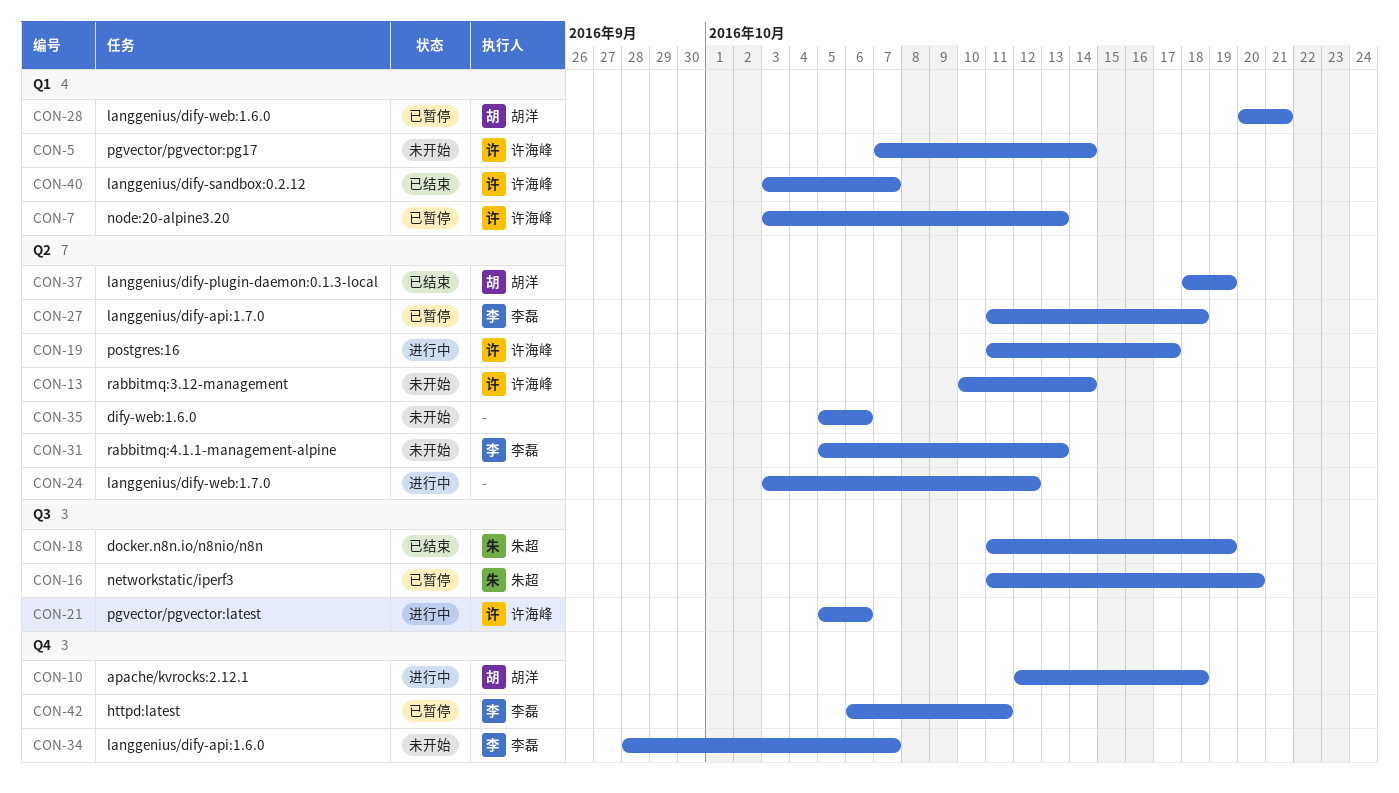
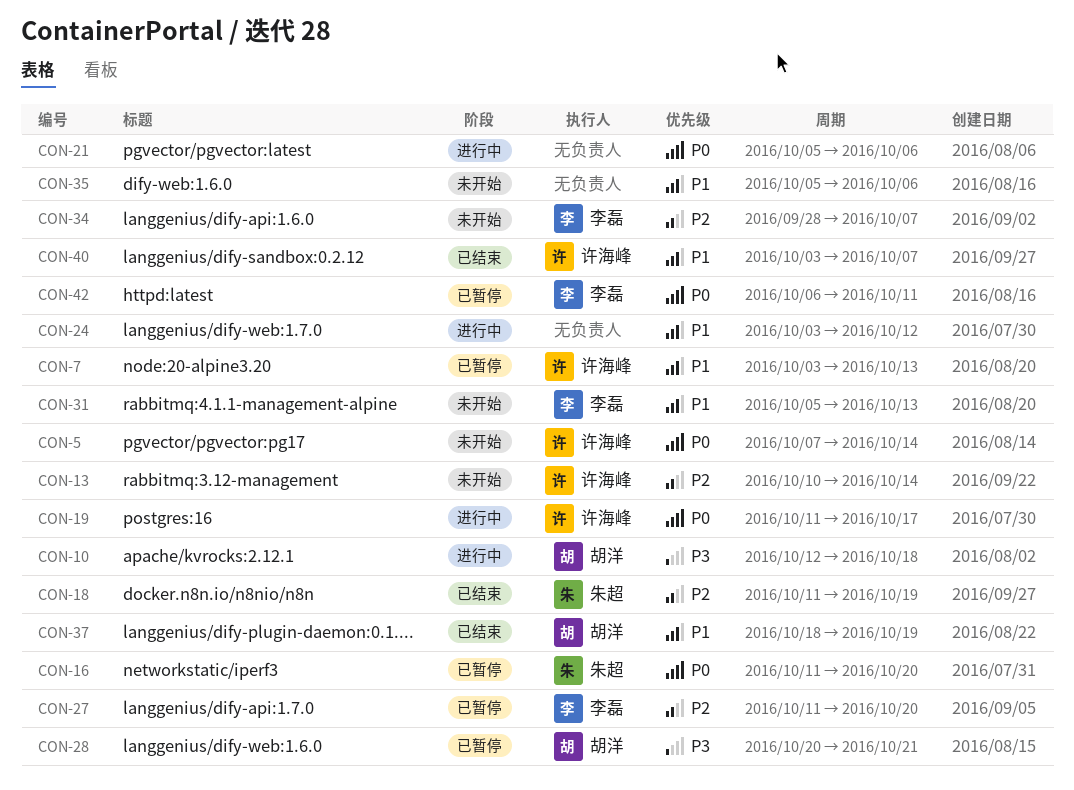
CON-21, owner: 许海峰 -> none
CON-27, due: Oct 18 -> Oct 20

